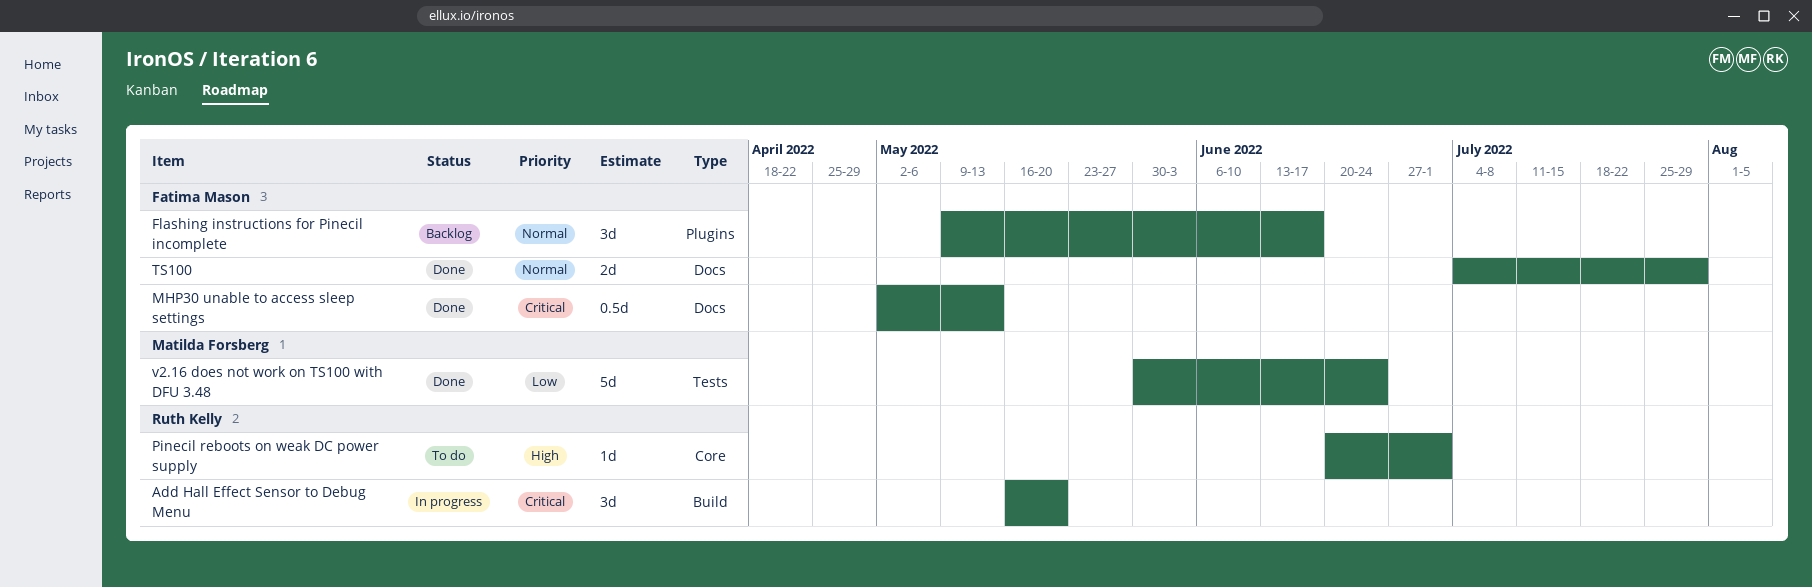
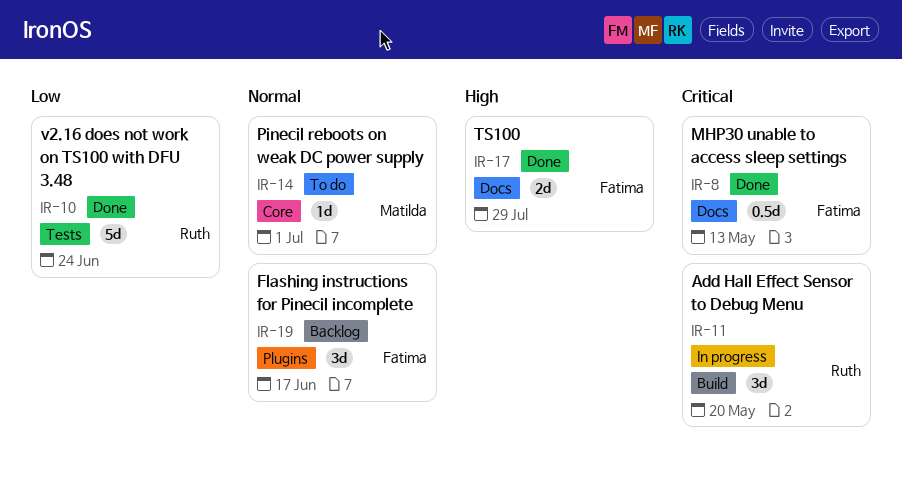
Pinecil reboots on weak DC power supply, owner: Ruth Kelly -> Matilda Forsberg
Pinecil reboots on weak DC power supply, priority: High -> Normal
TS100, priority: Normal -> High
v2.16 does not work on TS100 with DFU 3.48, owner: Matilda Forsberg -> Ruth Kelly

